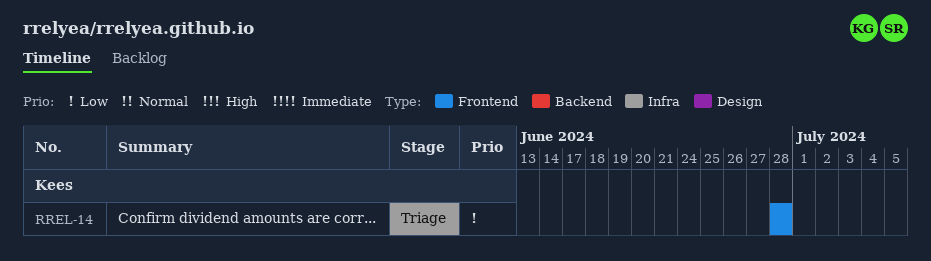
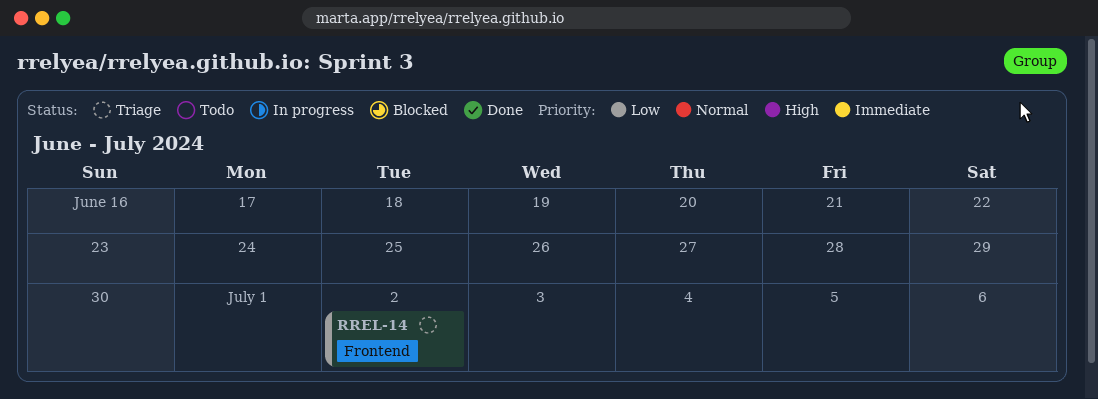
RREL-14, due: Jun 28 -> Jul 2

